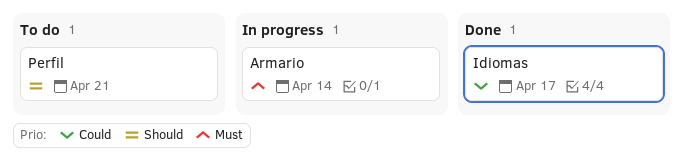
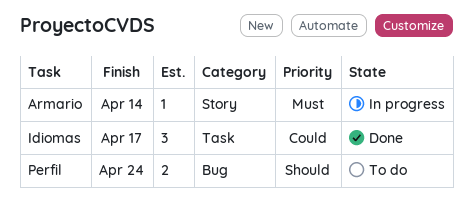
Perfil, due: Apr 21 -> Apr 24

